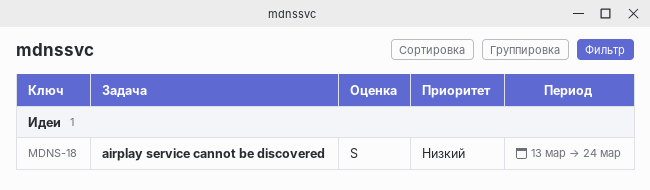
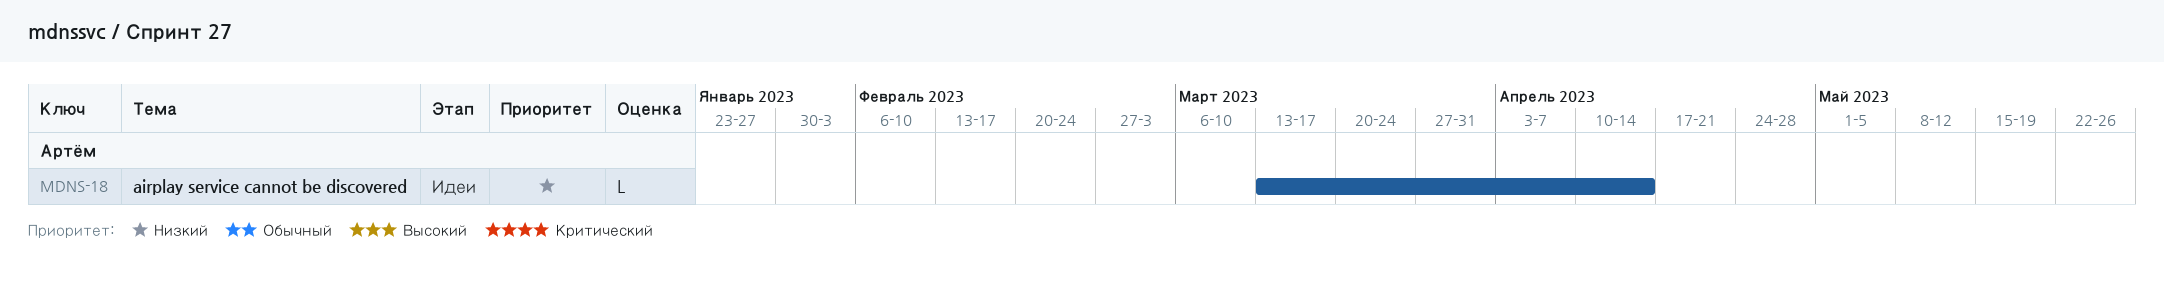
MDNS-18, estimate: S -> L
MDNS-18, due: Mar 24 -> Apr 14

